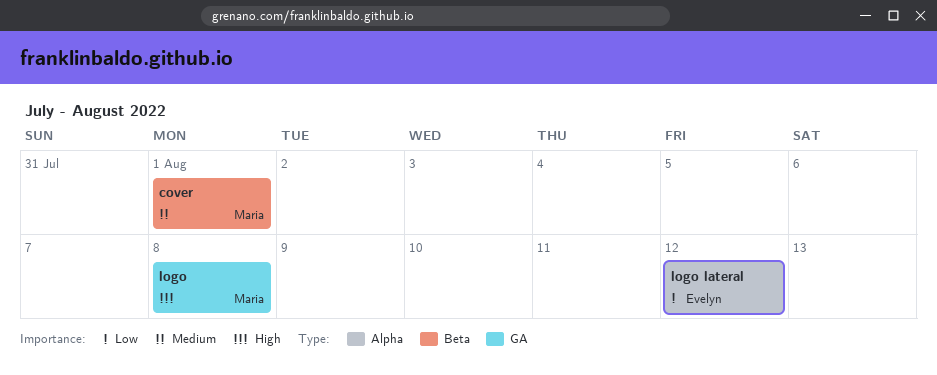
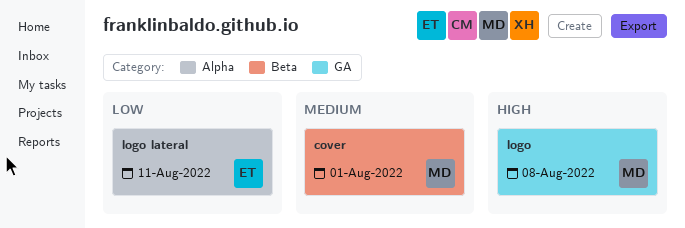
logo lateral, due: Aug 12 -> Aug 11

